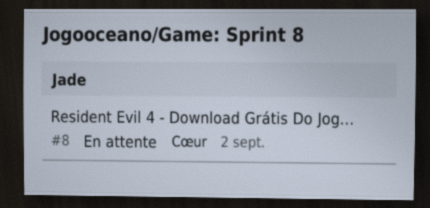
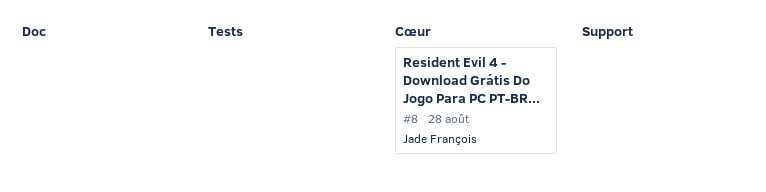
#8, due: Sep 2 -> Aug 28

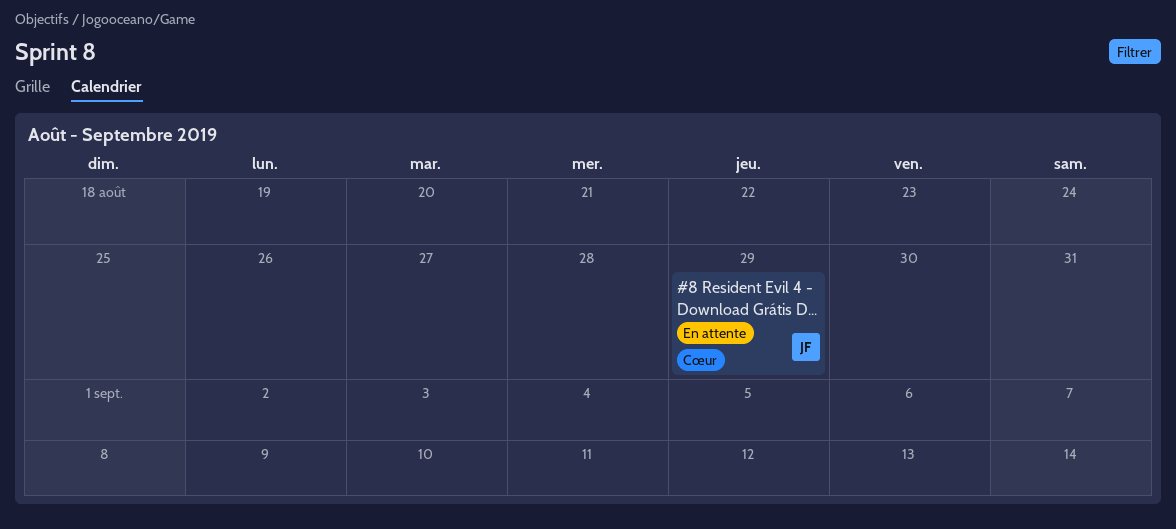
#8, due: Aug 28 -> Aug 29

